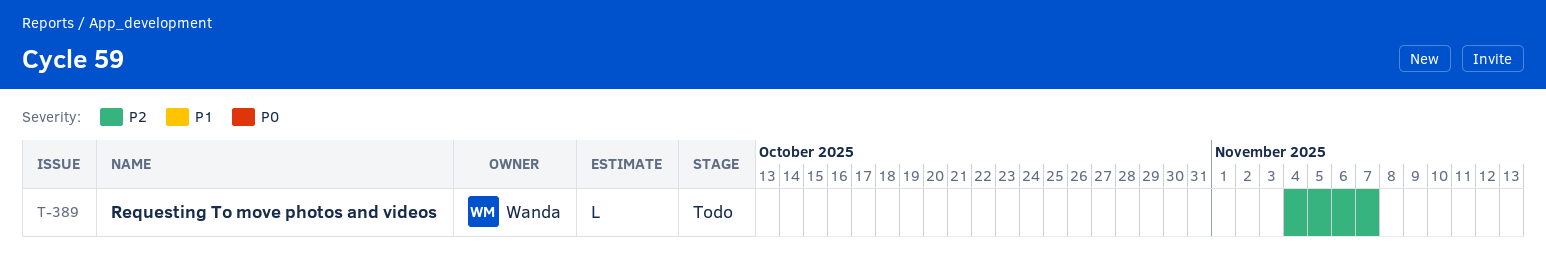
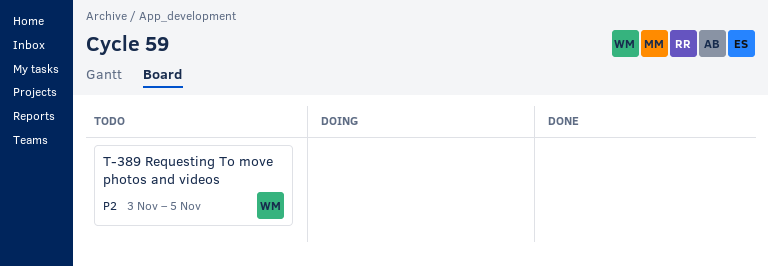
T-389, start: Nov 4 -> Nov 3
T-389, due: Nov 7 -> Nov 5

